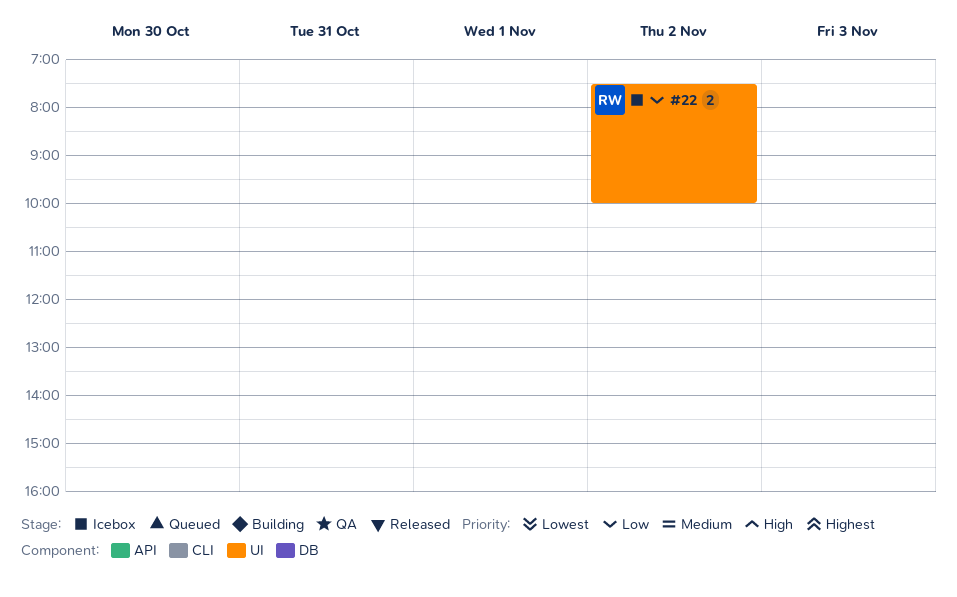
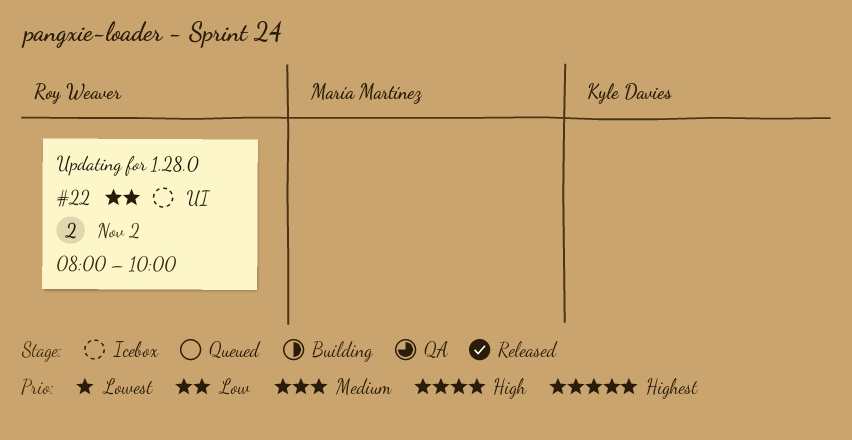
#22, begins: 07:30 -> 08:00

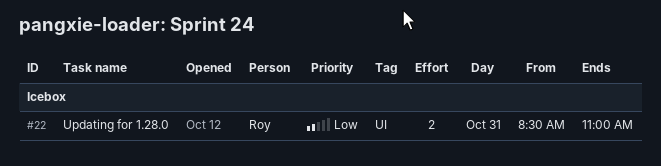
#22, day: Nov 2 -> Oct 31
#22, begins: 08:00 -> 08:30
#22, ends: 10:00 -> 11:00

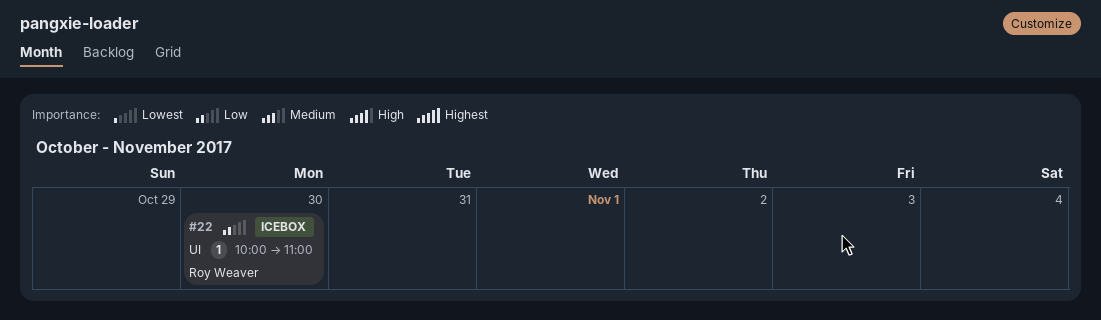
#22, estimate: 2 -> 1
#22, day: Oct 31 -> Oct 30
#22, begins: 08:30 -> 10:00

